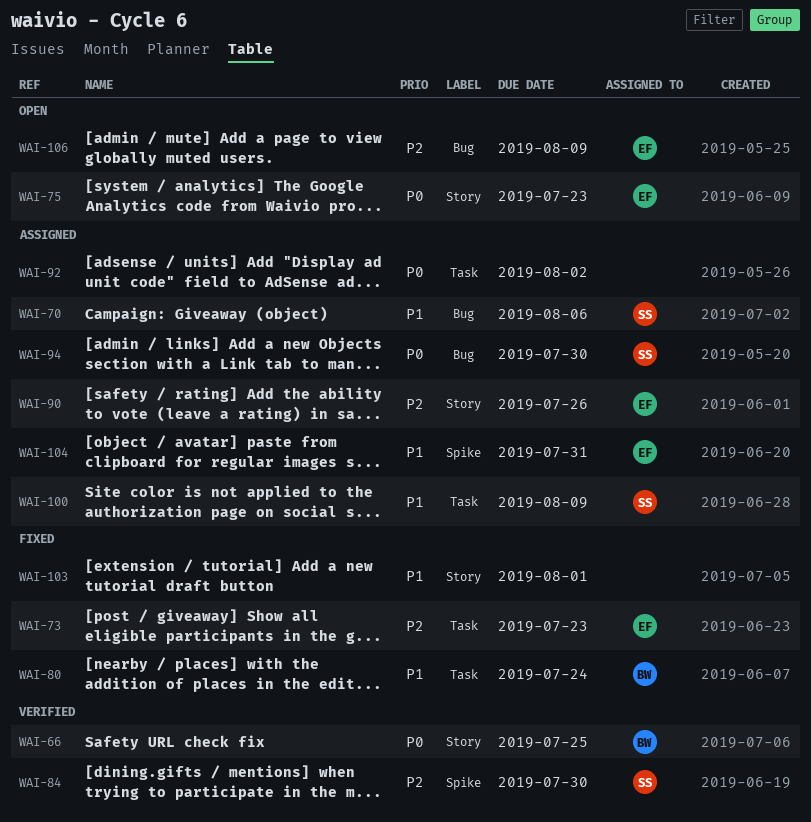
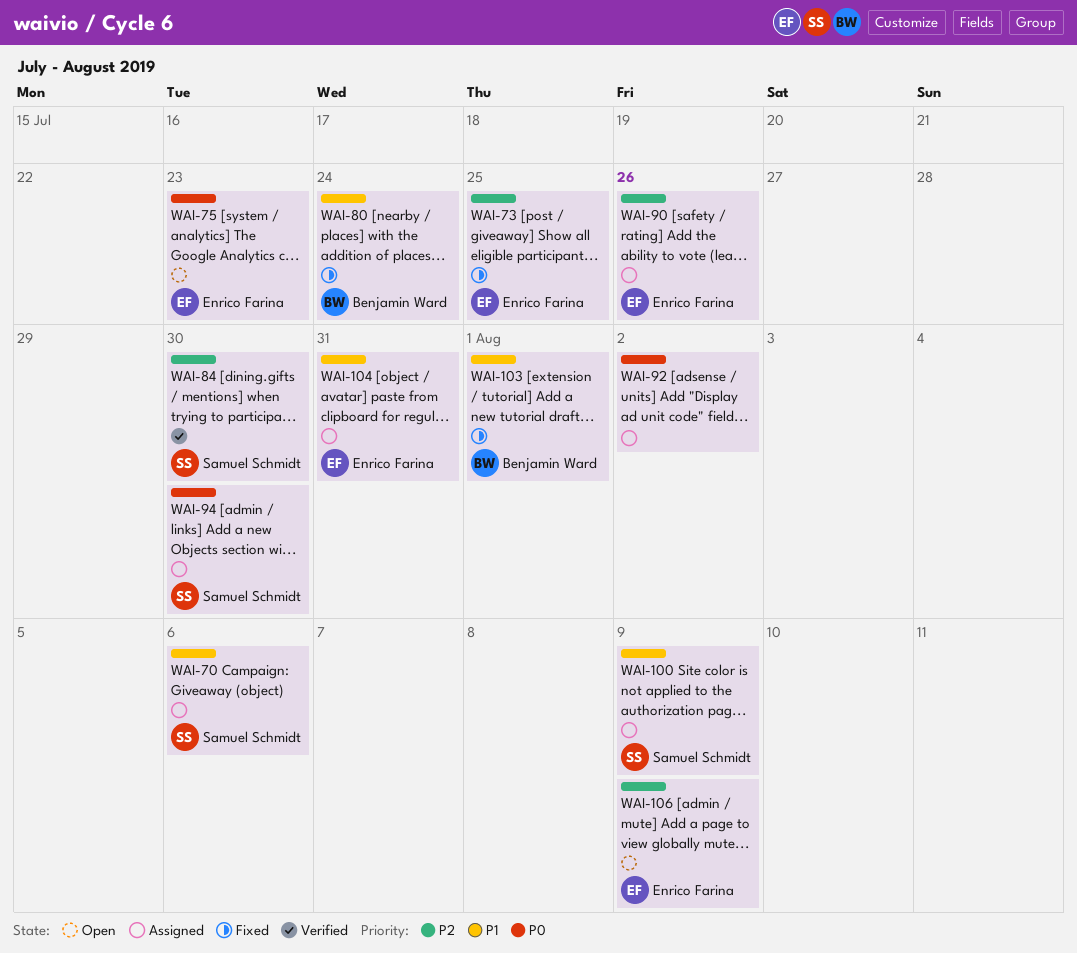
WAI-66: present -> none
WAI-73, due: Jul 23 -> Jul 25
WAI-103, owner: none -> Benjamin Ward

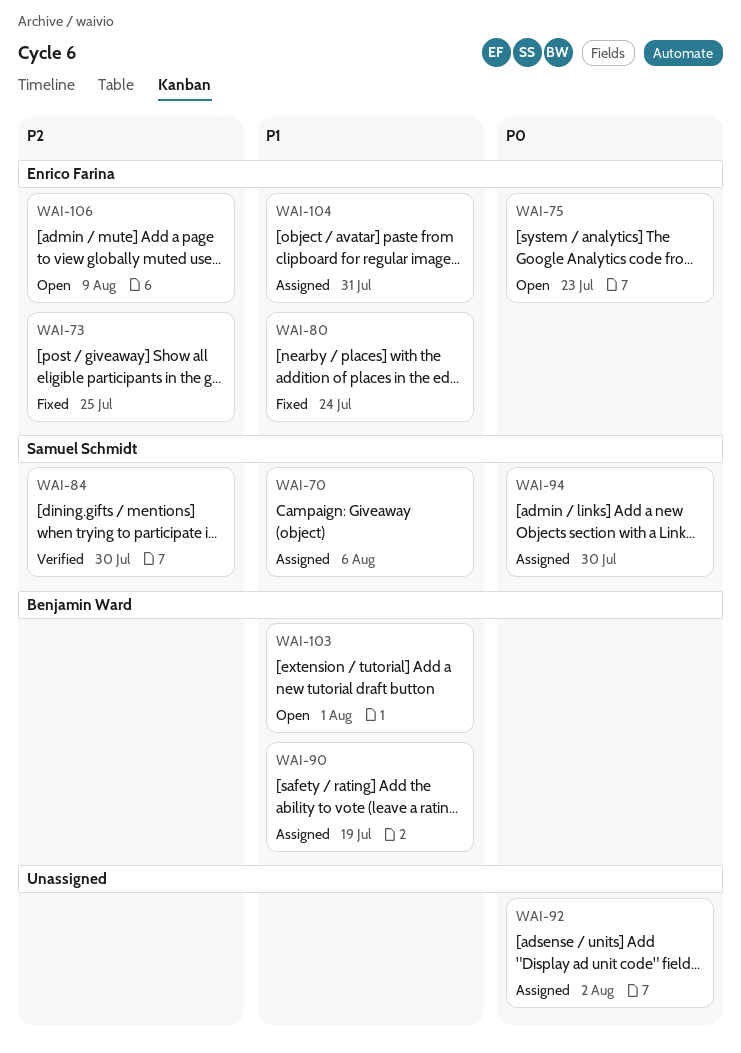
WAI-80, owner: Benjamin Ward -> Enrico Farina
WAI-90, owner: Enrico Farina -> Benjamin Ward
WAI-90, priority: P2 -> P1
WAI-90, due: Jul 26 -> Jul 19
WAI-100: present -> none
WAI-103, status: Fixed -> Open

